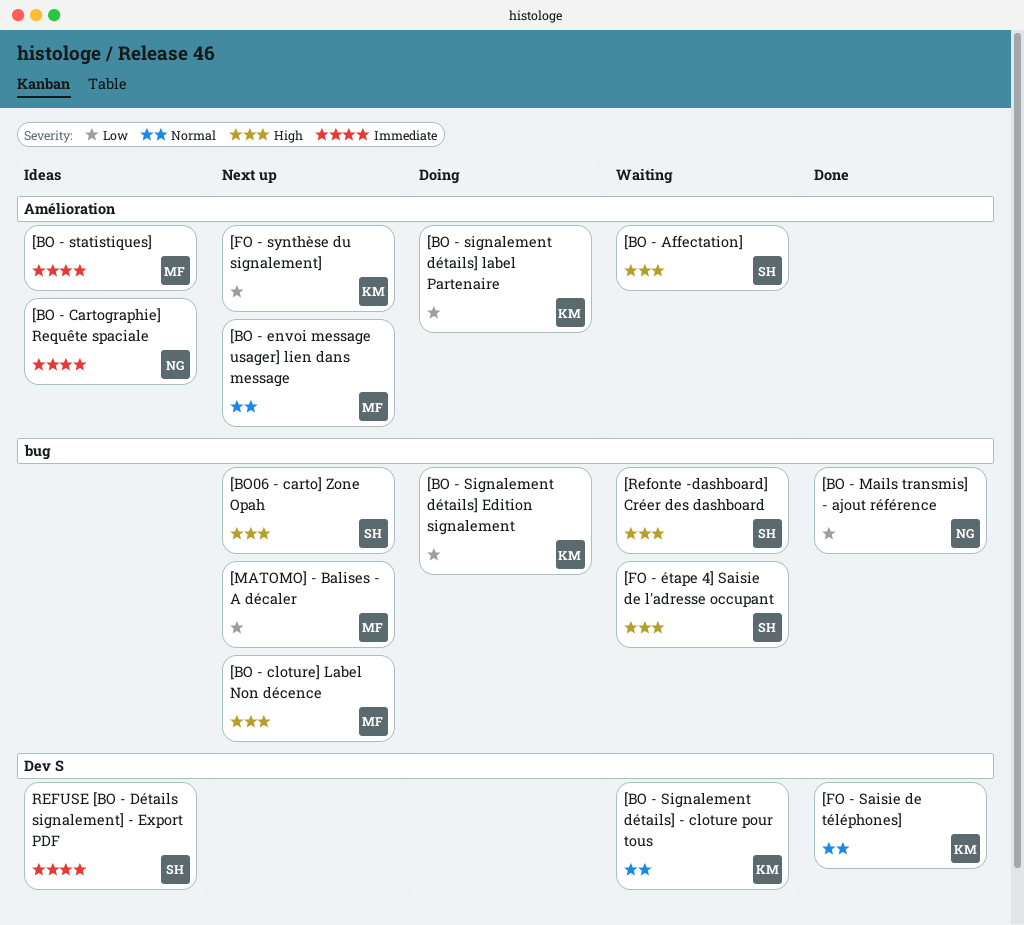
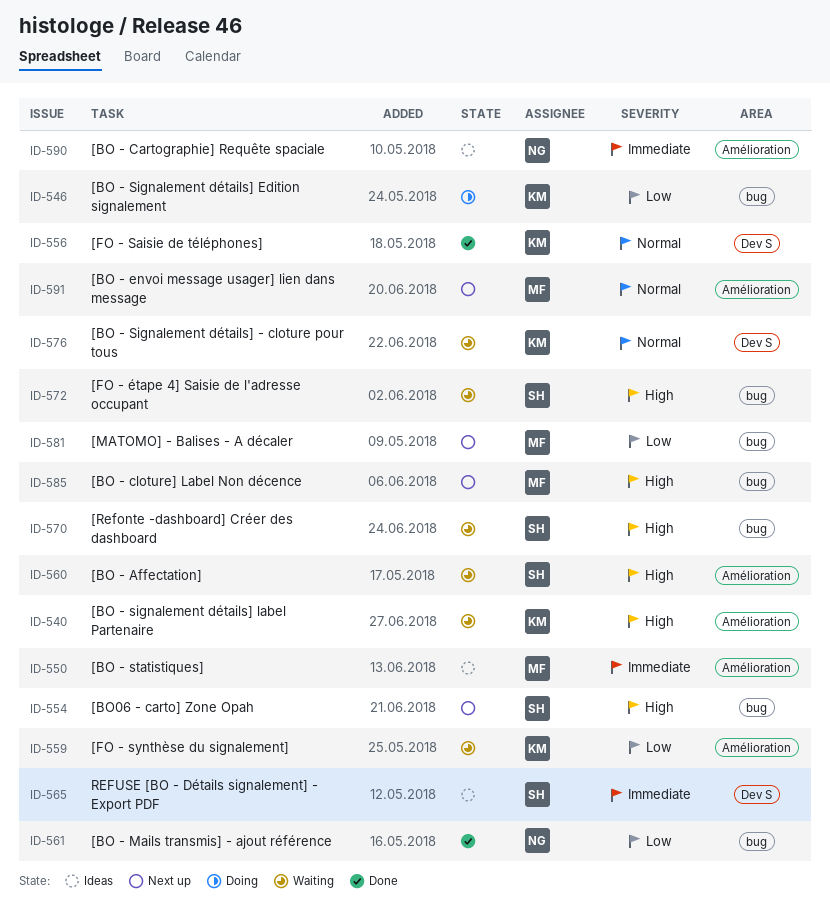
[BO - signalement détails] label Partenaire, status: Doing -> Waiting
[BO - signalement détails] label Partenaire, priority: Low -> High
[FO - synthèse du signalement], status: Next up -> Waiting

